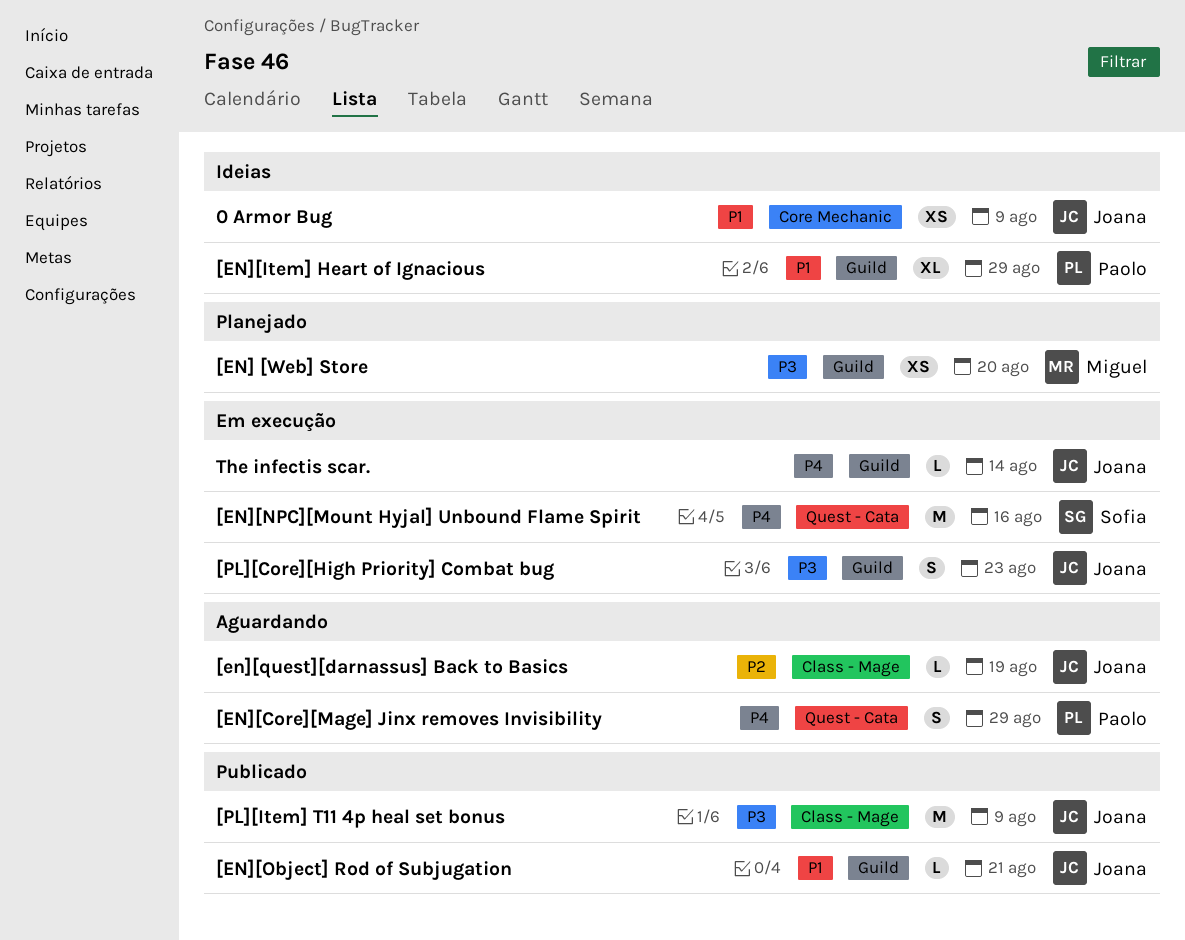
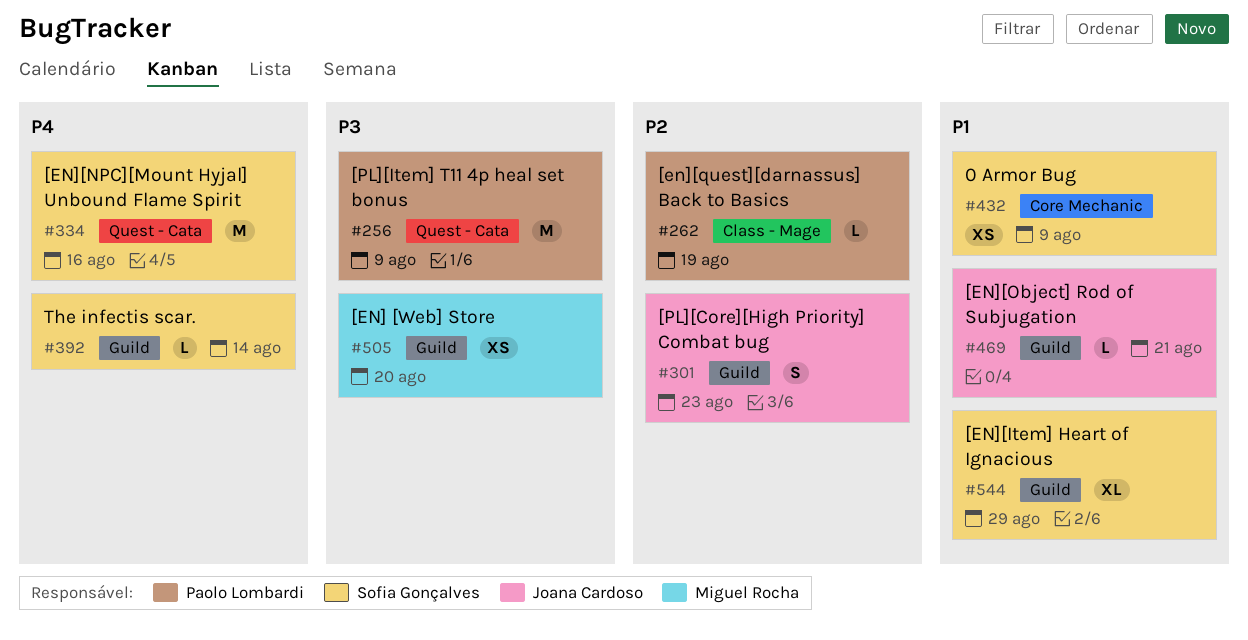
0 Armor Bug, owner: Joana Cardoso -> Sofia Gonçalves
[EN][Core][Mage] Jinx removes Invisibility: present -> none
[EN][Item] Heart of Ignacious, owner: Paolo Lombardi -> Sofia Gonçalves
[en][quest][darnassus] Back to Basics, owner: Joana Cardoso -> Paolo Lombardi
[PL][Core][High Priority] Combat bug, priority: P3 -> P2
[PL][Item] T11 4p heal set bonus, owner: Joana Cardoso -> Paolo Lombardi
[PL][Item] T11 4p heal set bonus, label: Class - Mage -> Quest - Cata
The infectis scar., owner: Joana Cardoso -> Sofia Gonçalves

